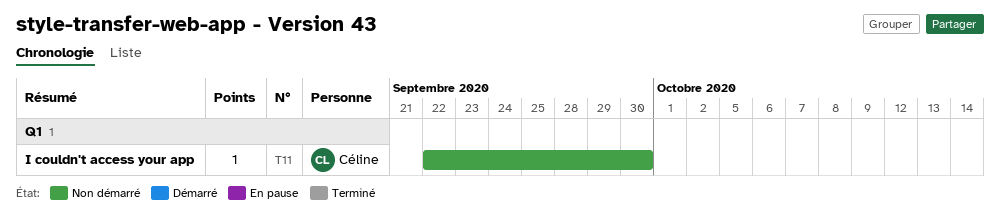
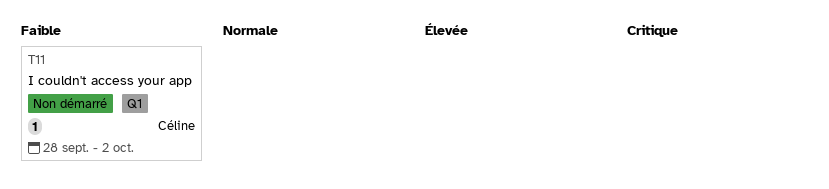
T11, start: Sep 22 -> Sep 28
T11, due: Sep 30 -> Oct 2

